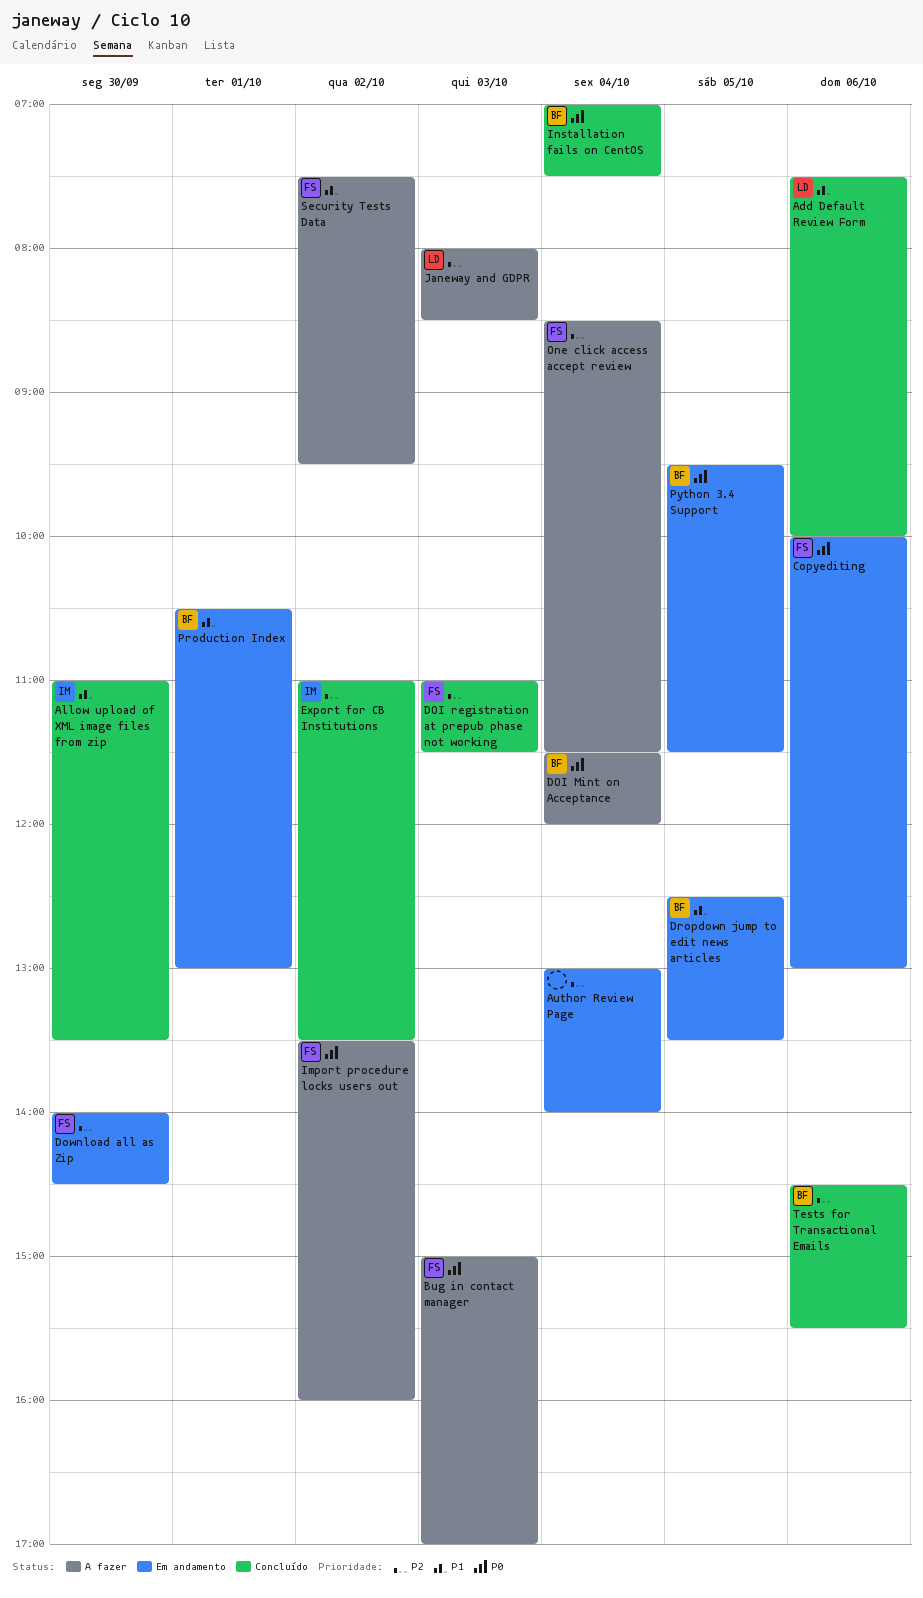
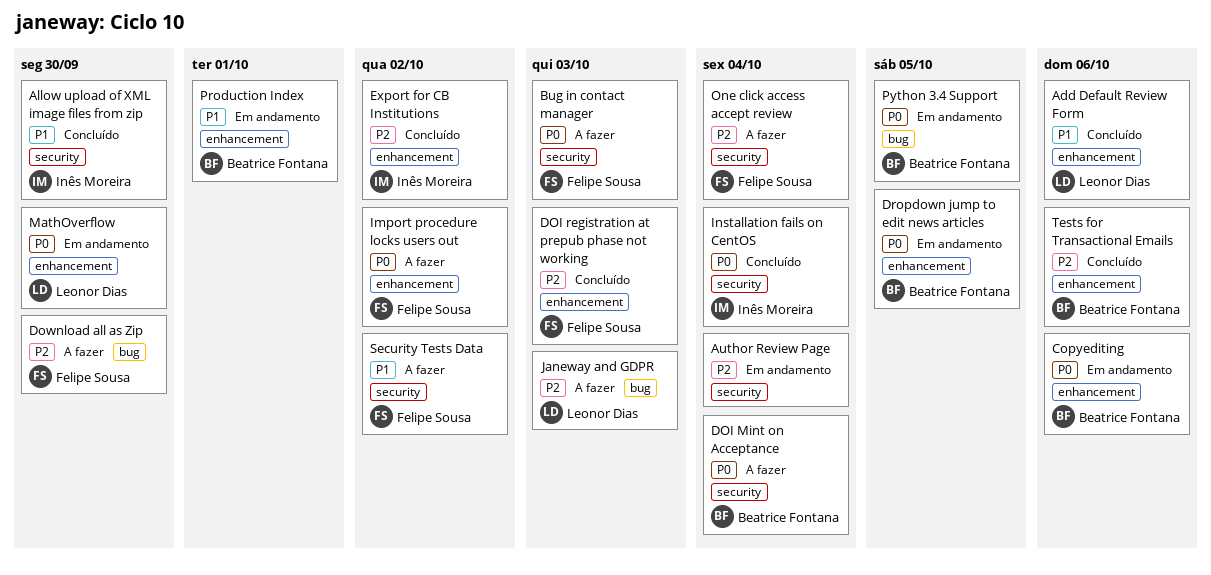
Copyediting, owner: Felipe Sousa -> Beatrice Fontana
Download all as Zip, status: Em andamento -> A fazer
Dropdown jump to edit news articles, priority: P1 -> P0
Installation fails on CentOS, owner: Beatrice Fontana -> Inês Moreira
MathOverflow: none -> present

